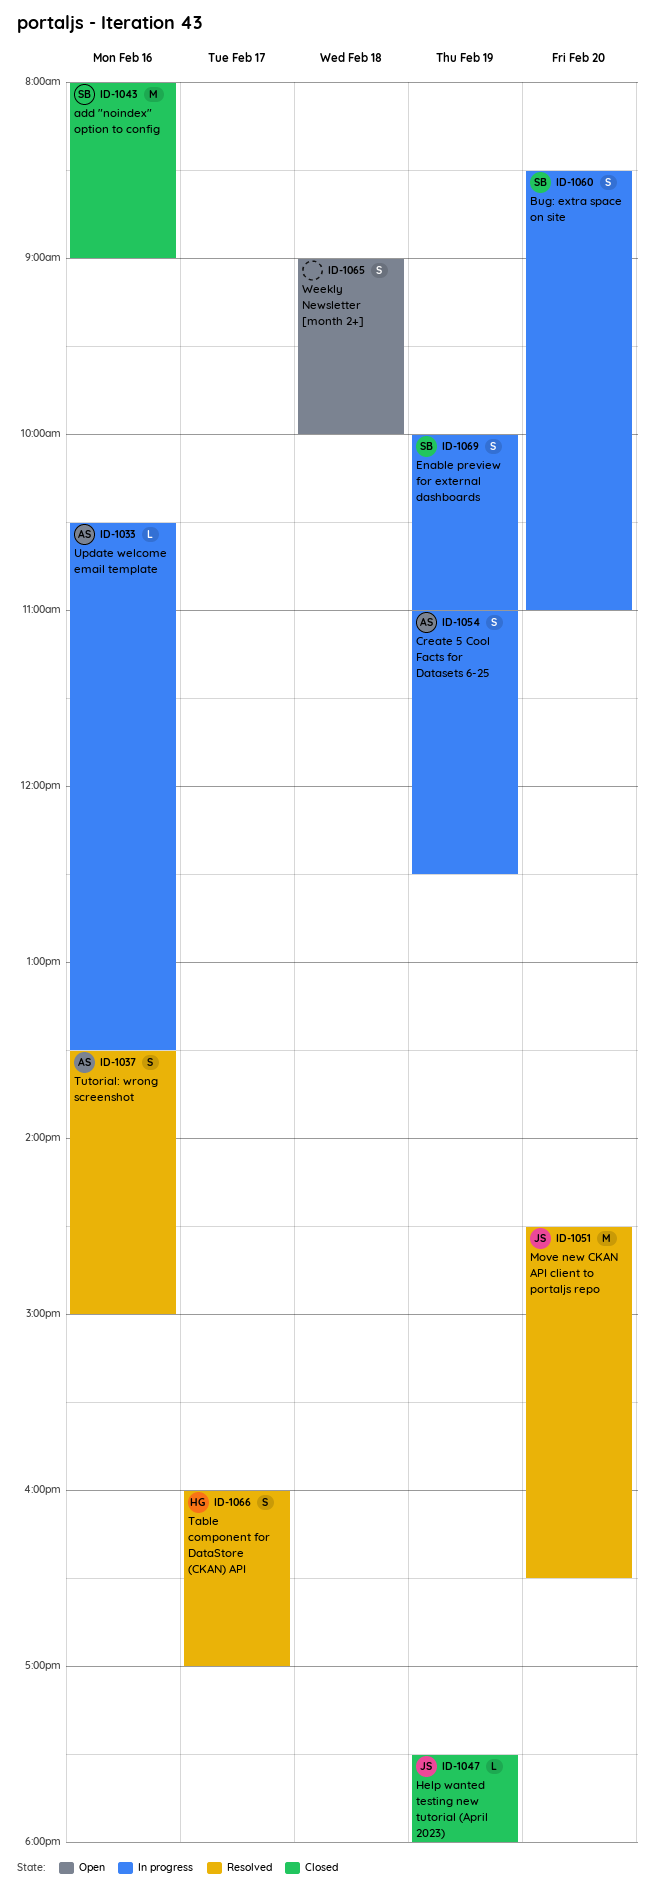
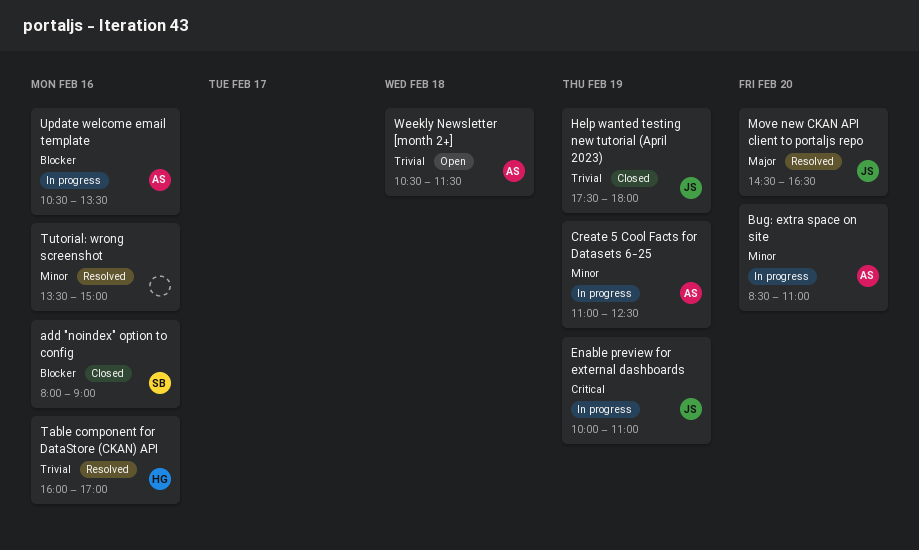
Bug: extra space on site, owner: SB -> AS
Enable preview for external dashboards, owner: SB -> JS
Table component for DataStore (CKAN) API, day: Feb 17 -> Feb 16
Tutorial: wrong screenshot, owner: AS -> none
Weekly Newsletter [month 2+], owner: none -> AS
Weekly Newsletter [month 2+], begins: 09:00 -> 10:30
Weekly Newsletter [month 2+], ends: 10:00 -> 11:30

